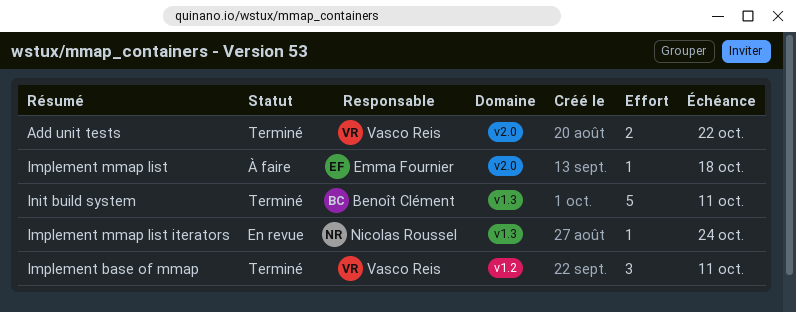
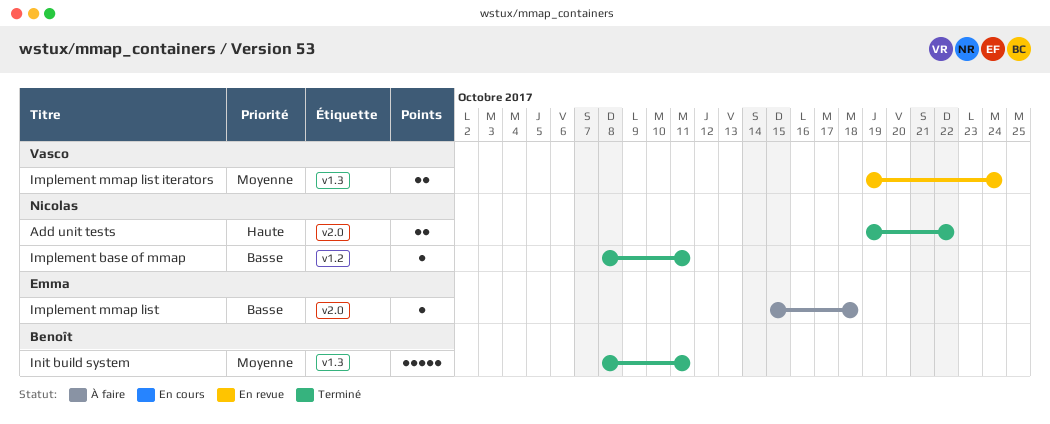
Add unit tests, owner: Vasco Reis -> Nicolas Roussel
Implement base of mmap, owner: Vasco Reis -> Nicolas Roussel
Implement base of mmap, estimate: 3 -> 1
Implement mmap list iterators, owner: Nicolas Roussel -> Vasco Reis
Implement mmap list iterators, estimate: 1 -> 2

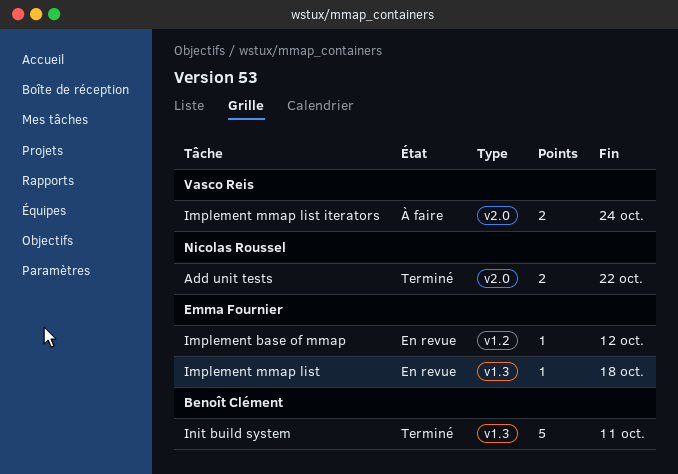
Implement base of mmap, status: Terminé -> En revue
Implement base of mmap, owner: Nicolas Roussel -> Emma Fournier
Implement base of mmap, due: Oct 11 -> Oct 12
Implement mmap list, status: À faire -> En revue
Implement mmap list, label: v2.0 -> v1.3
Implement mmap list iterators, status: En revue -> À faire
Implement mmap list iterators, label: v1.3 -> v2.0

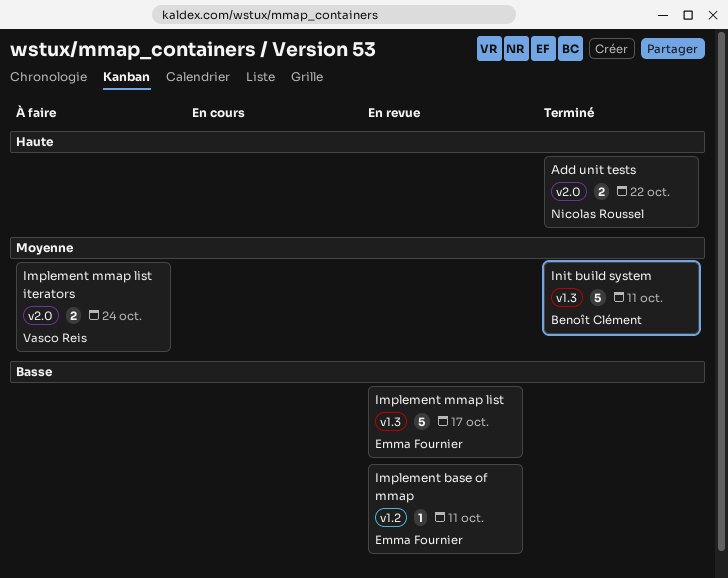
Implement base of mmap, due: Oct 12 -> Oct 11
Implement mmap list, estimate: 1 -> 5
Implement mmap list, due: Oct 18 -> Oct 17

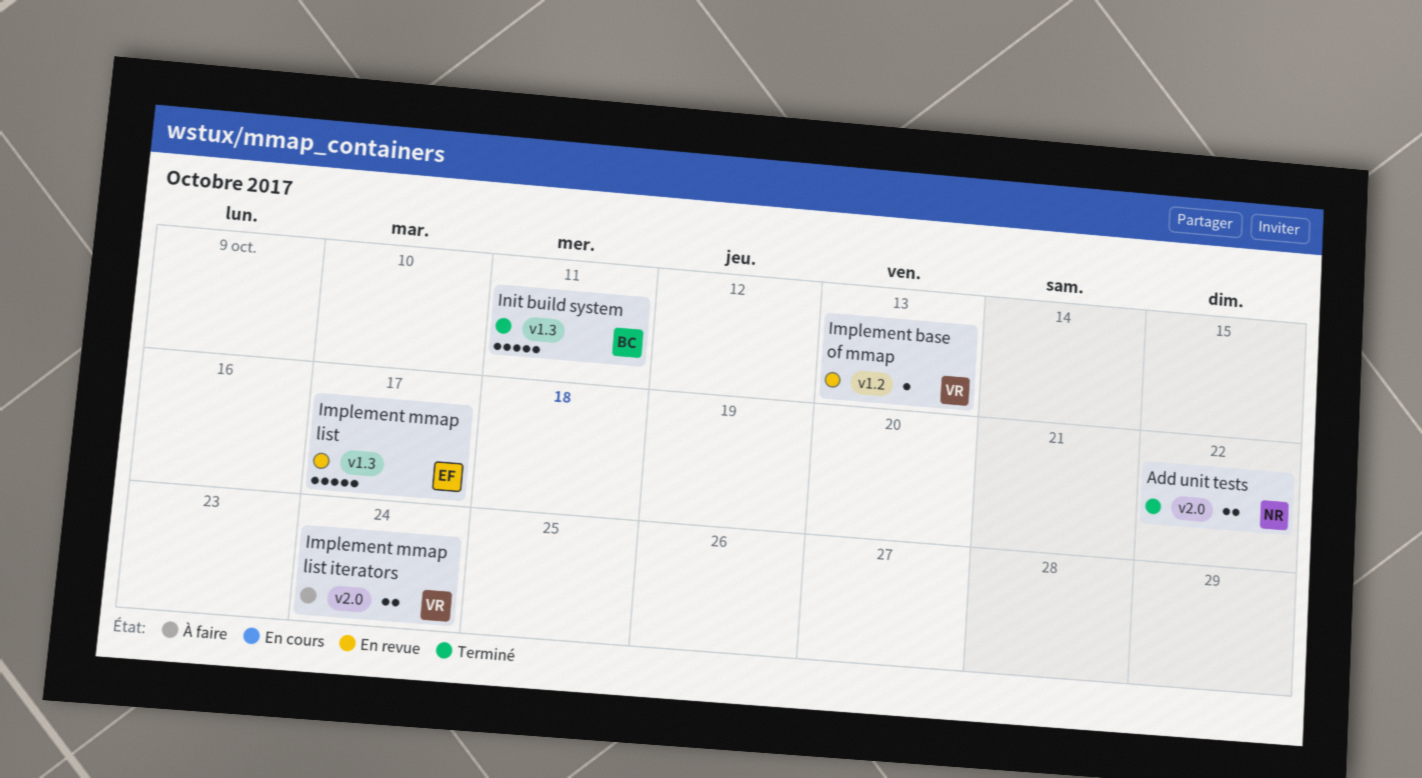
Implement base of mmap, owner: Emma Fournier -> Vasco Reis
Implement base of mmap, due: Oct 11 -> Oct 13

